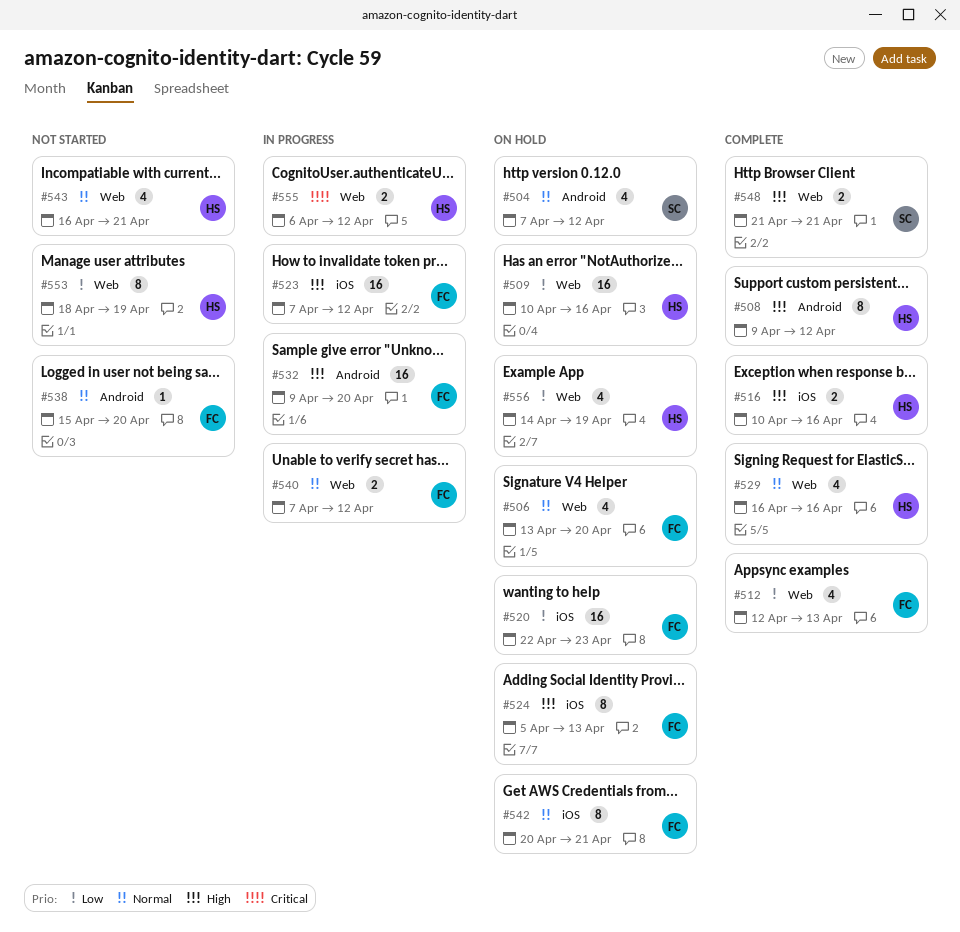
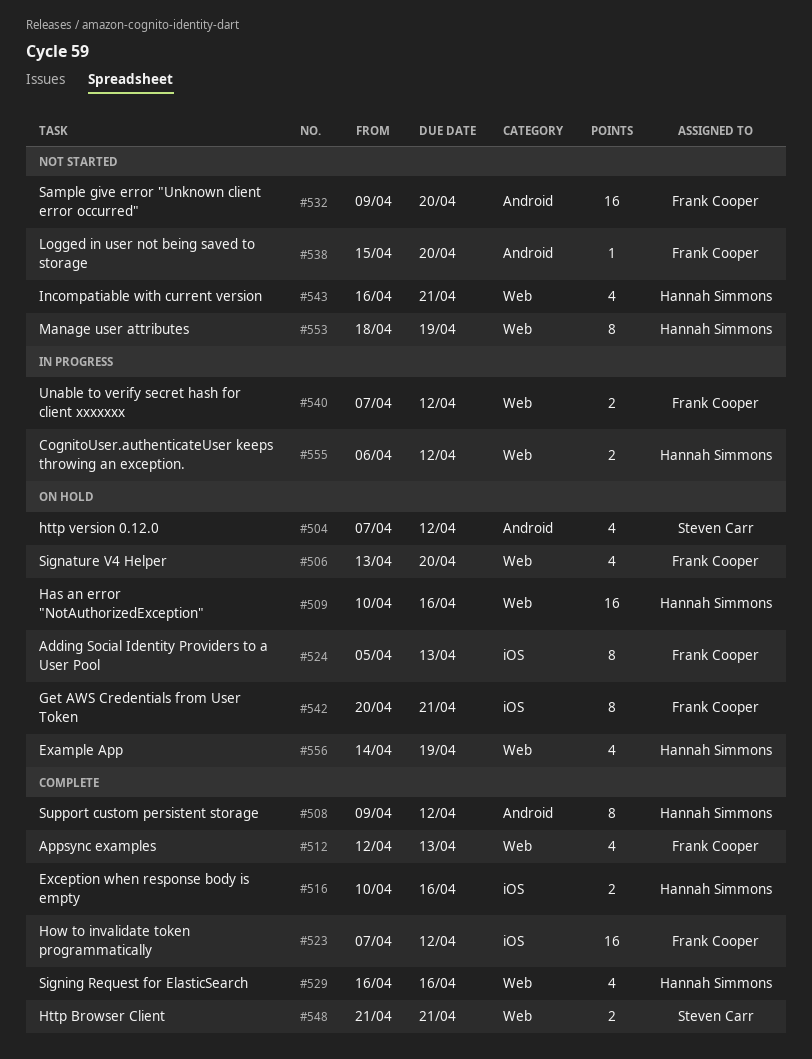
#520: present -> none
#523, status: In progress -> Complete
#532, status: In progress -> Not started

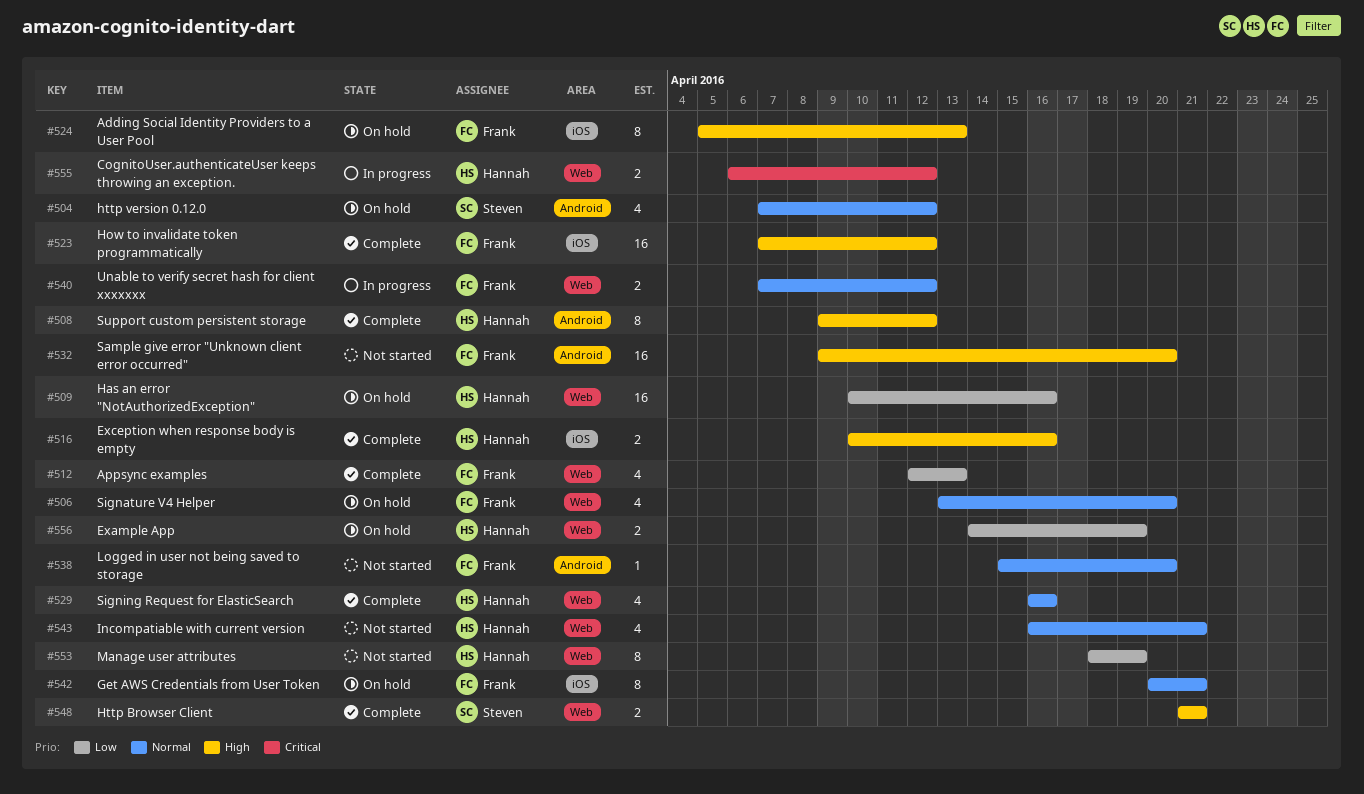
#556, estimate: 4 -> 2

